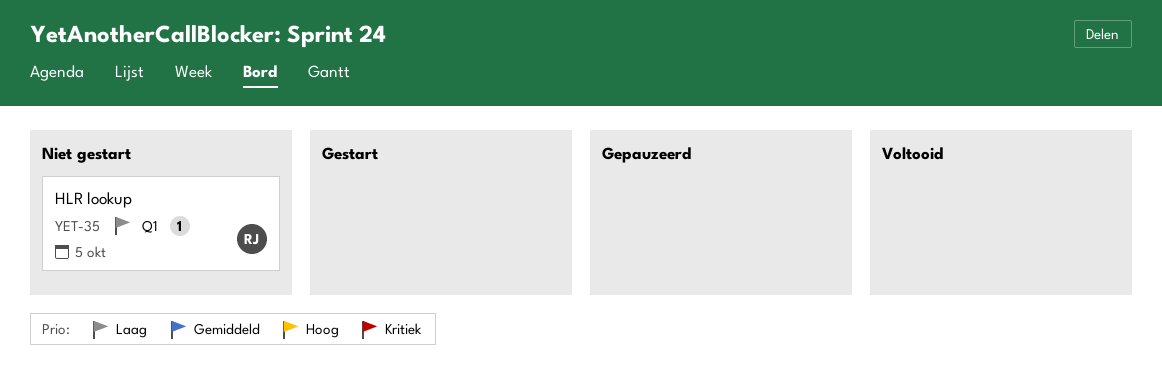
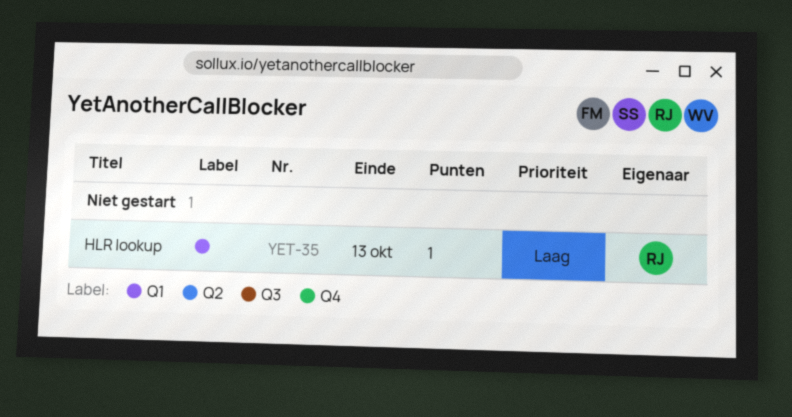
YET-35, due: Oct 5 -> Oct 13

